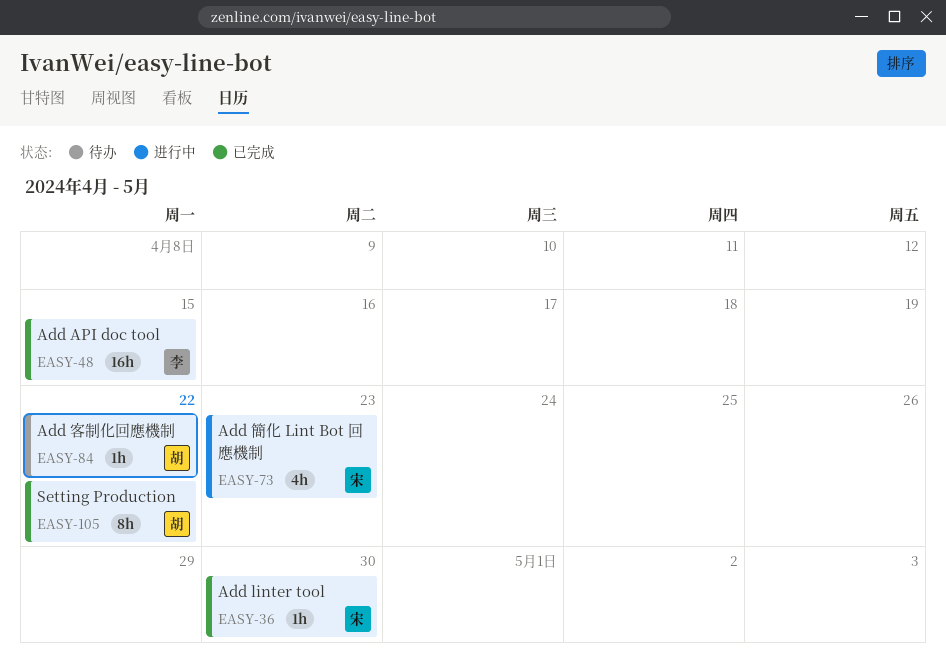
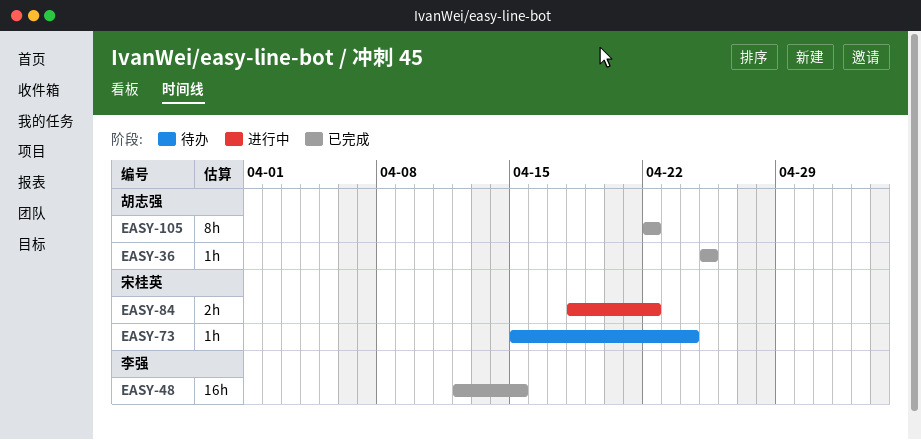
EASY-36, owner: 宋桂英 -> 胡志强
EASY-36, due: Apr 30 -> Apr 25
EASY-73, status: 进行中 -> 待办
EASY-73, estimate: 4h -> 1h
EASY-73, due: Apr 23 -> Apr 24
EASY-84, status: 待办 -> 进行中
EASY-84, owner: 胡志强 -> 宋桂英
EASY-84, estimate: 1h -> 2h

